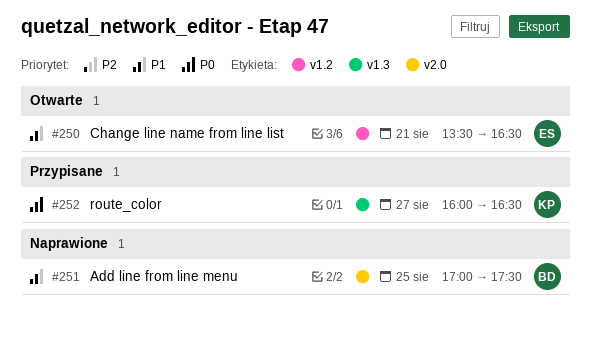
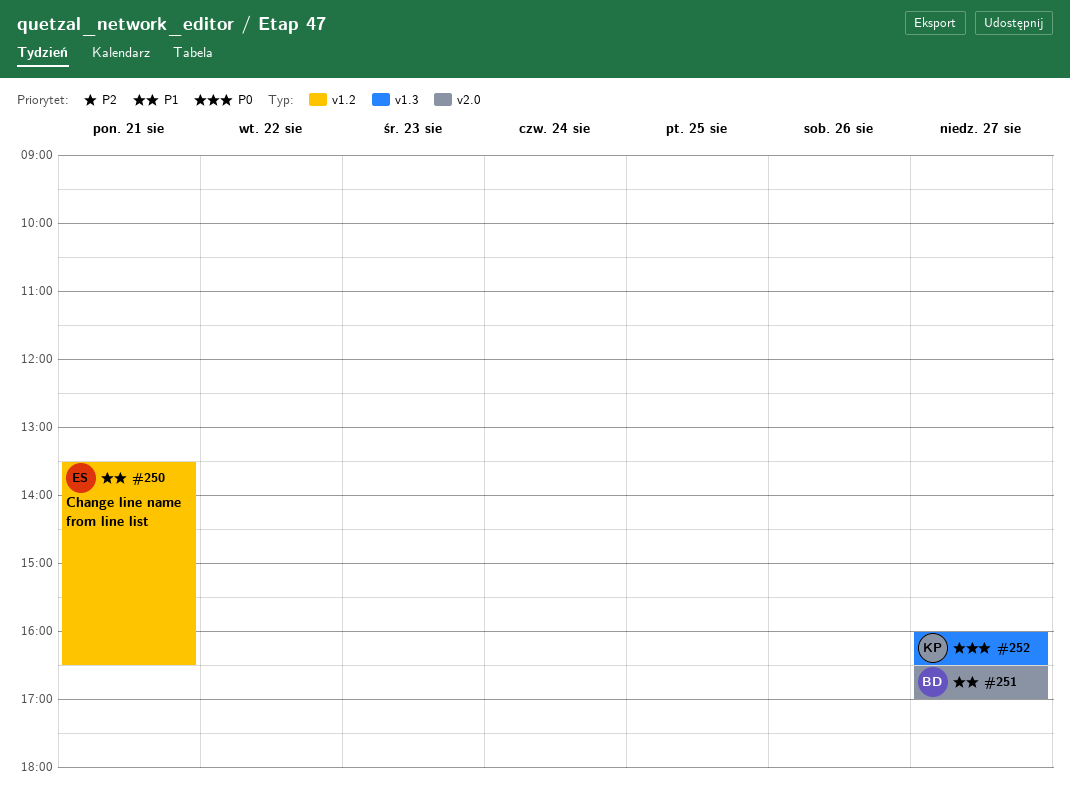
#251, day: Aug 25 -> Aug 27
#251, begins: 17:00 -> 16:30
#251, ends: 17:30 -> 17:00

